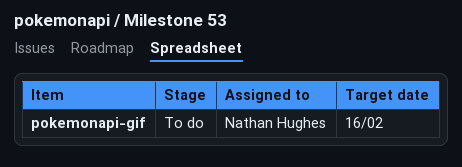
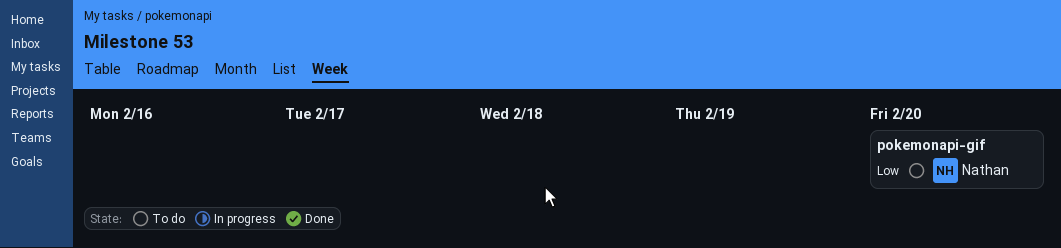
pokemonapi-gif, due: Feb 16 -> Feb 20

